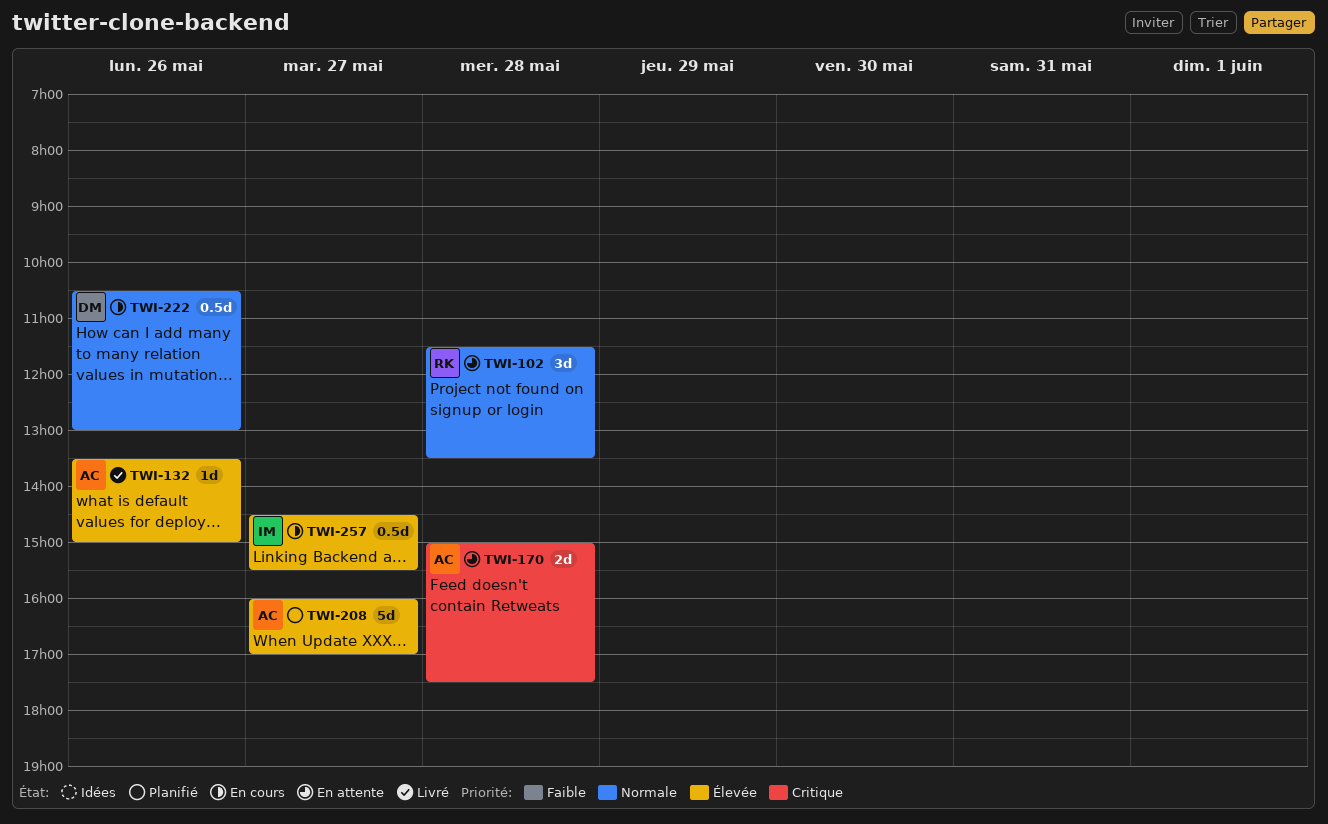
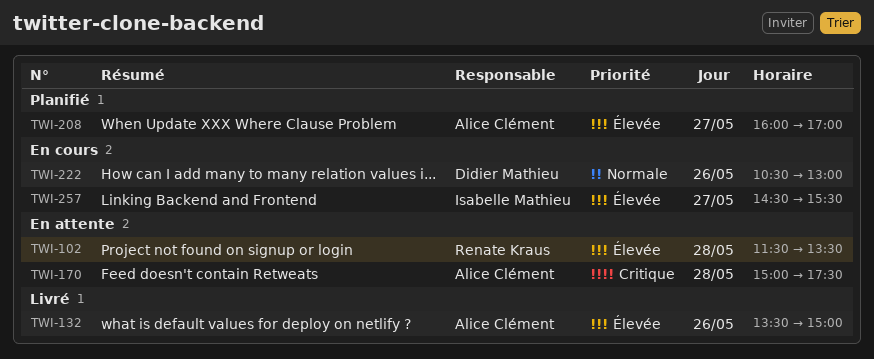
TWI-102, priority: Normale -> Élevée

